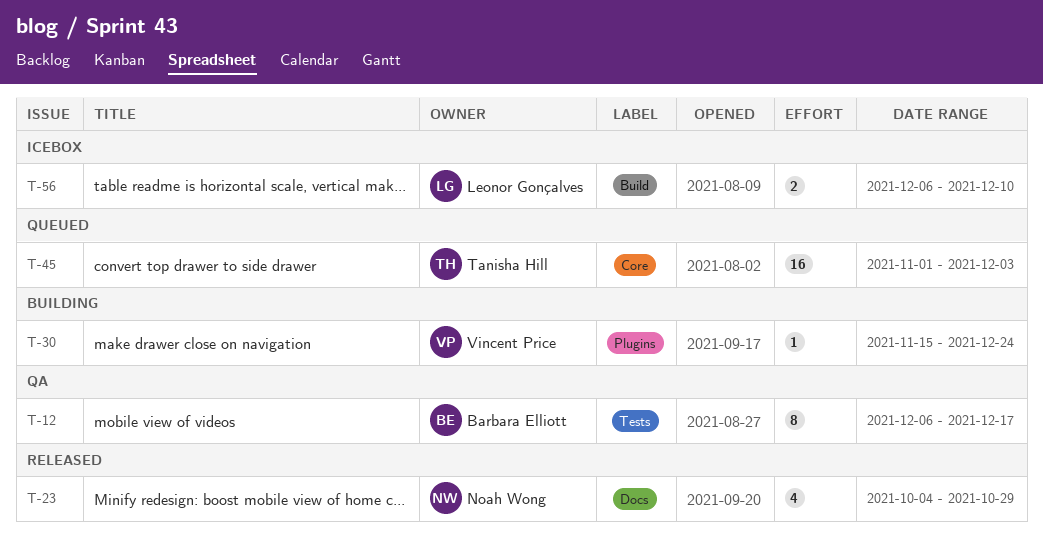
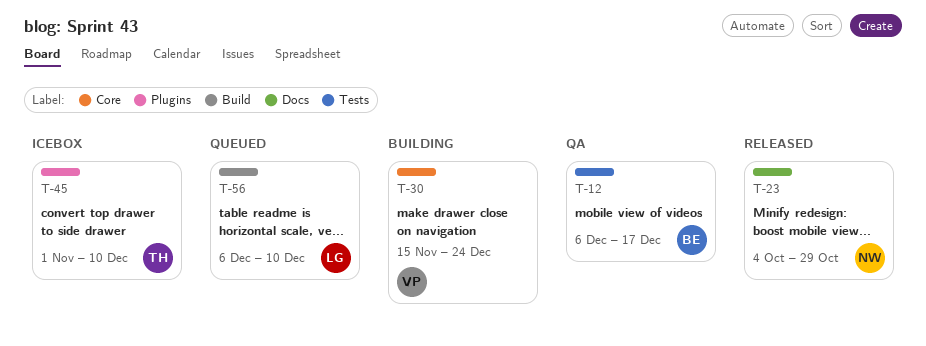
T-30, label: Plugins -> Core
T-45, status: Queued -> Icebox
T-45, label: Core -> Plugins
T-45, due: Dec 3 -> Dec 10
T-56, status: Icebox -> Queued

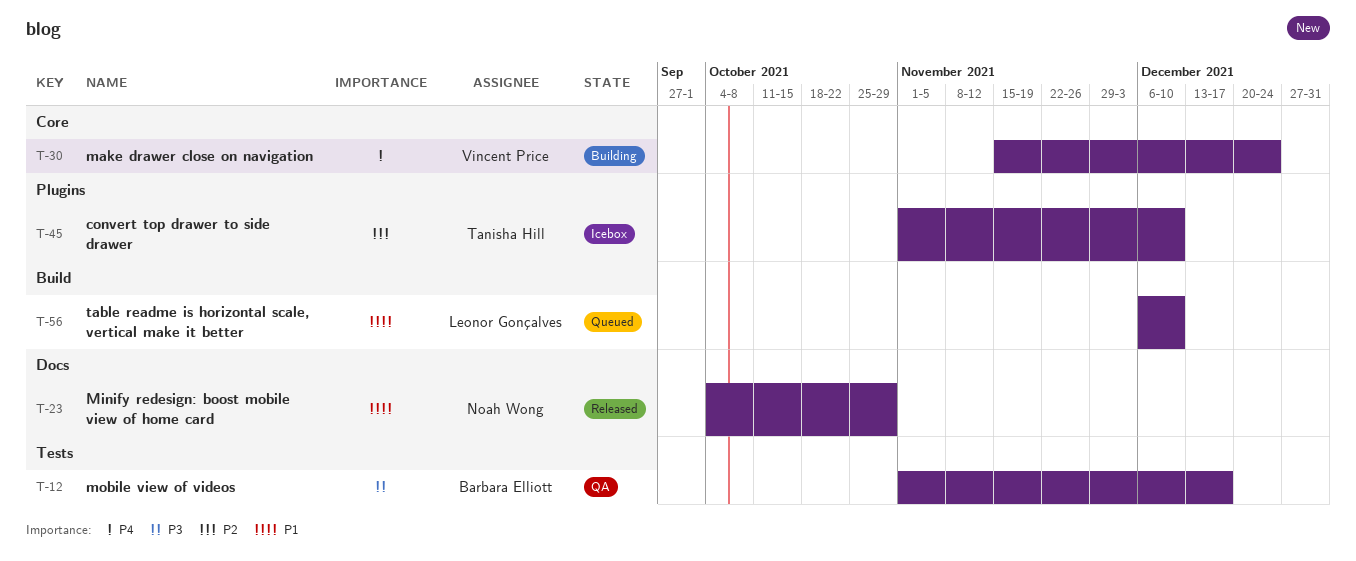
T-12, start: Dec 6 -> Nov 1

